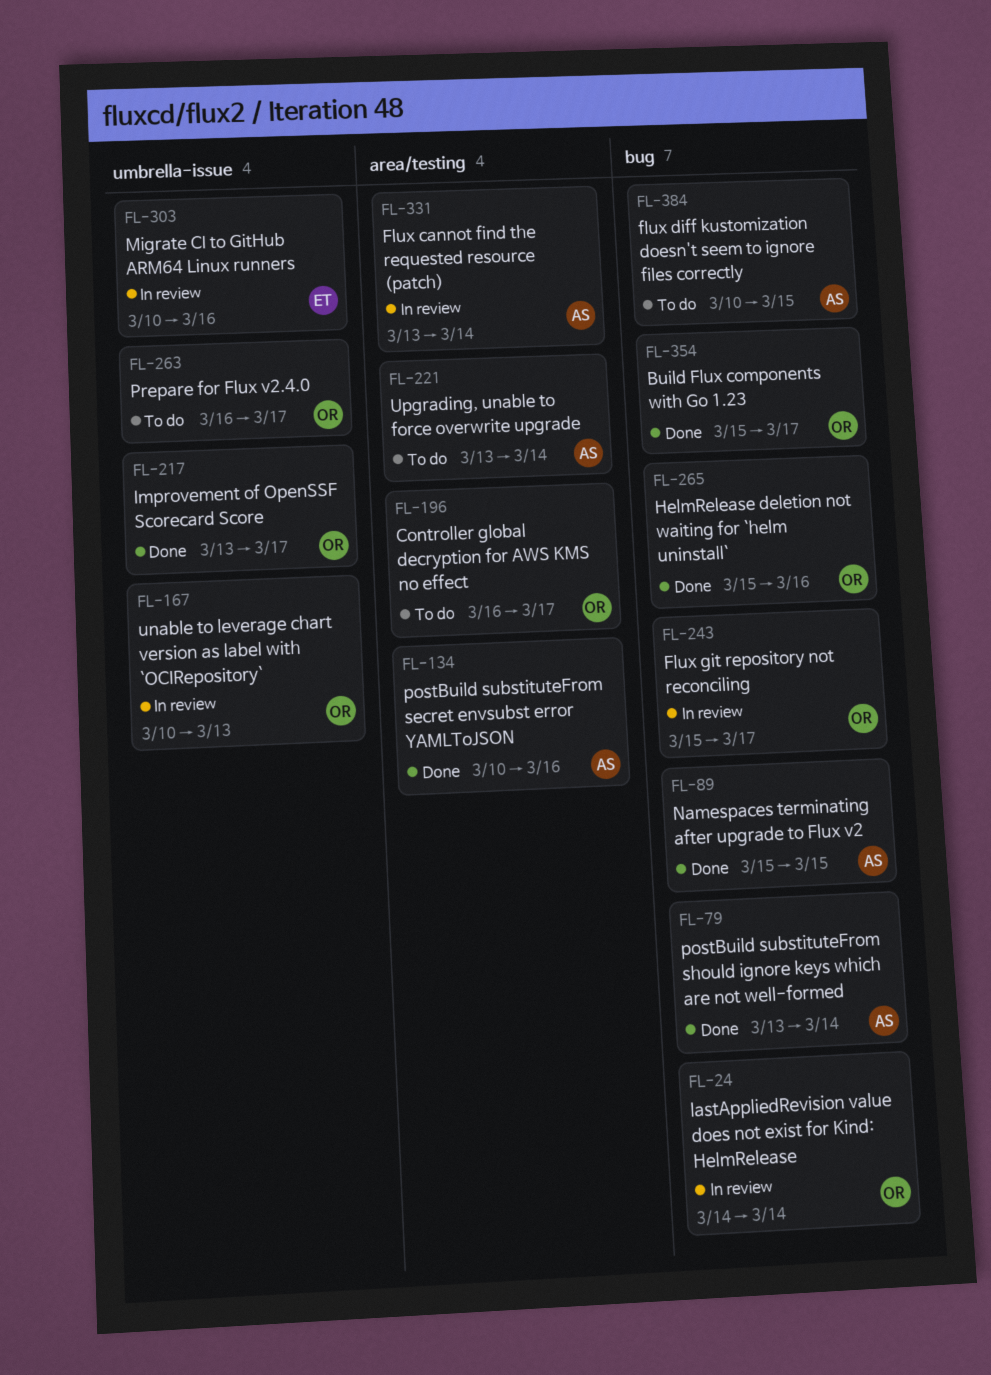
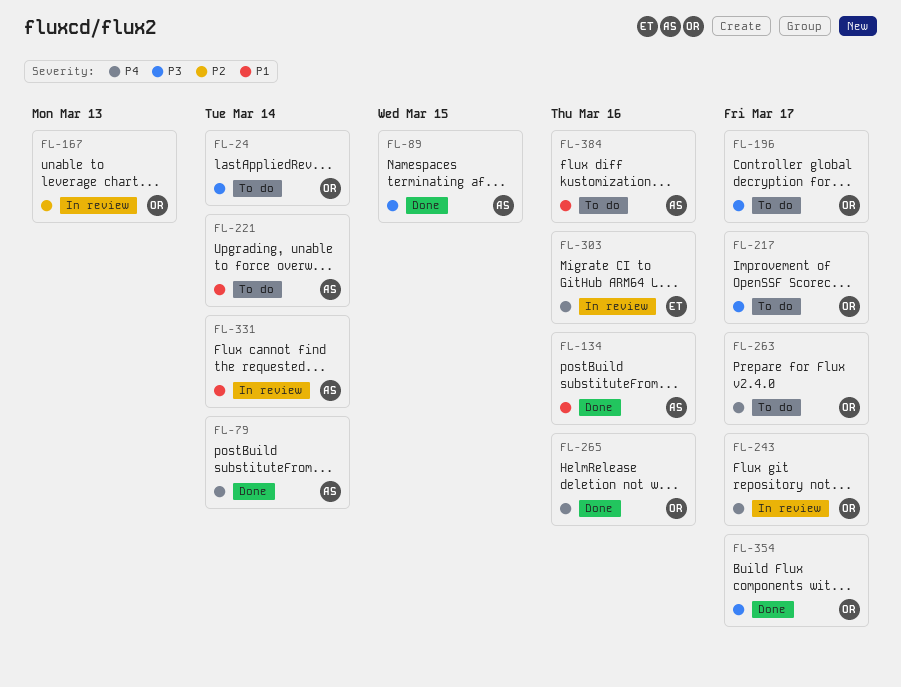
FL-24, status: In review -> To do
FL-217, status: Done -> To do
FL-384, due: Mar 15 -> Mar 16

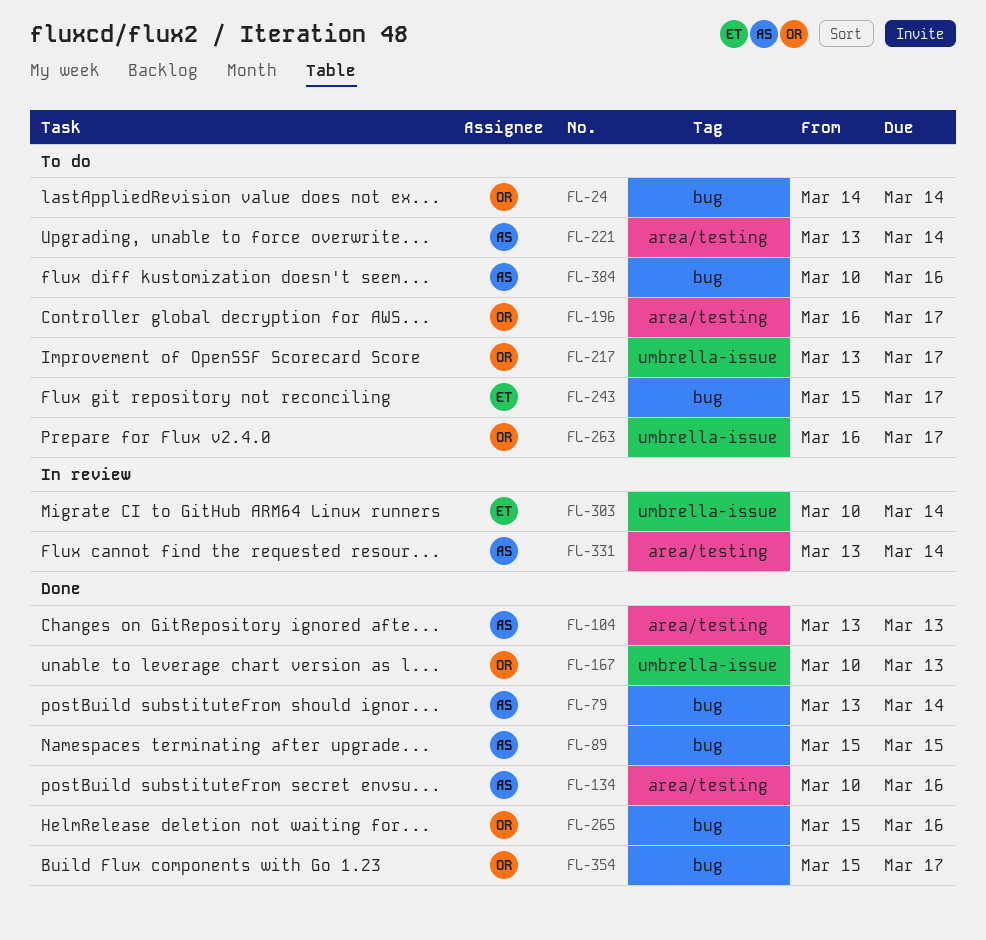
FL-104: none -> present
FL-167, status: In review -> Done
FL-243, status: In review -> To do
FL-243, owner: OR -> ET
FL-303, due: Mar 16 -> Mar 14

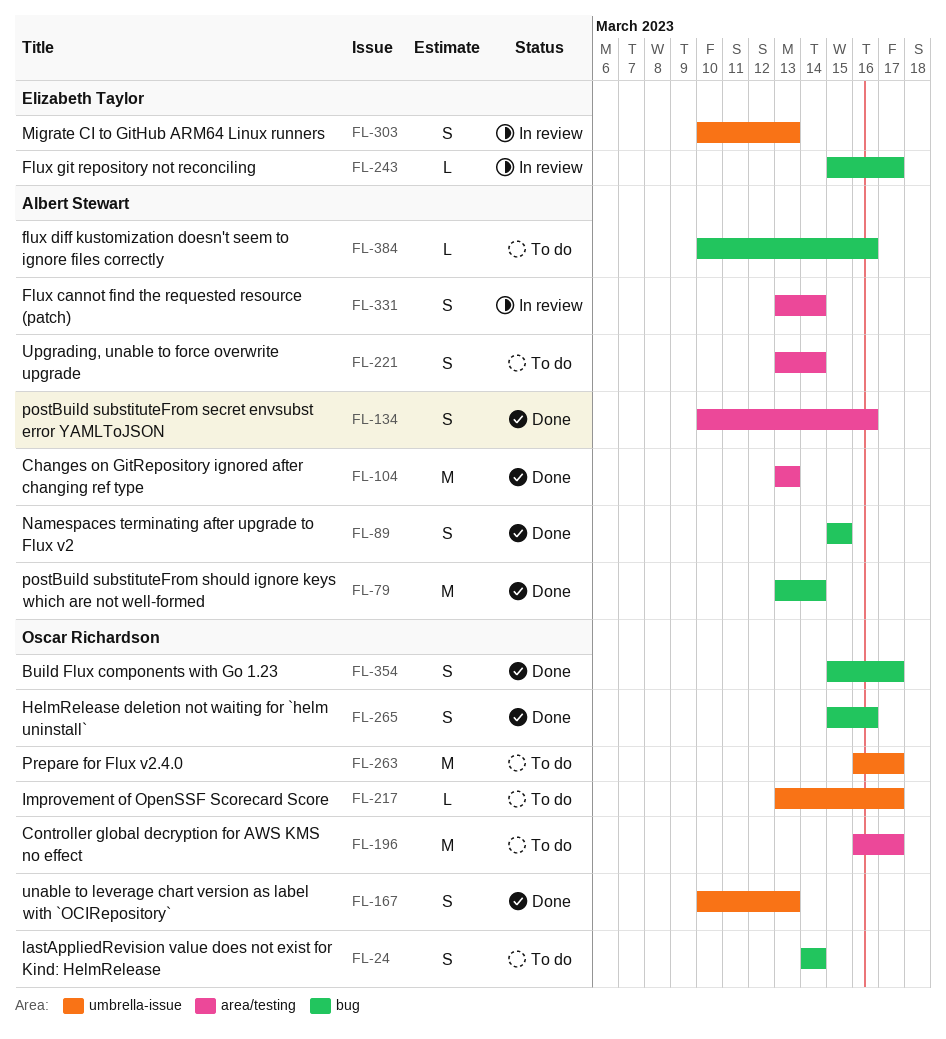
FL-243, status: To do -> In review
FL-303, due: Mar 14 -> Mar 13

